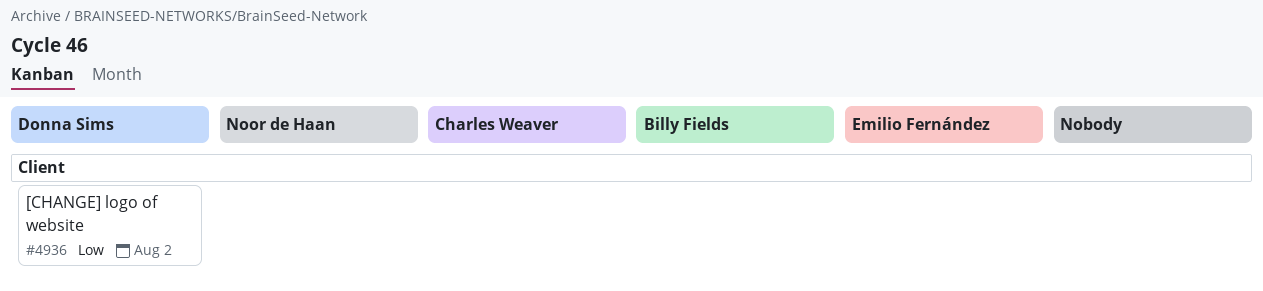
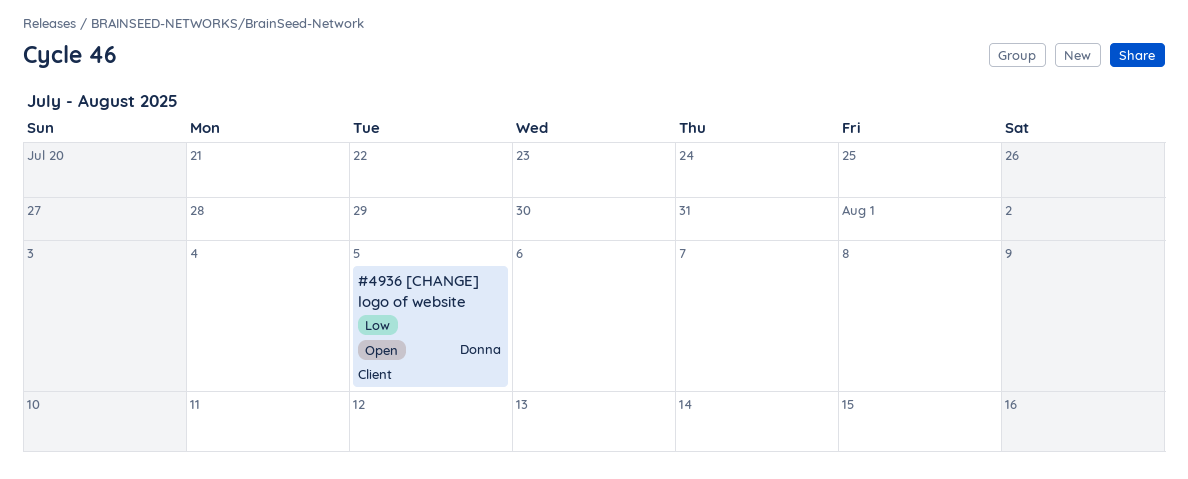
#4936, due: Aug 2 -> Aug 5

